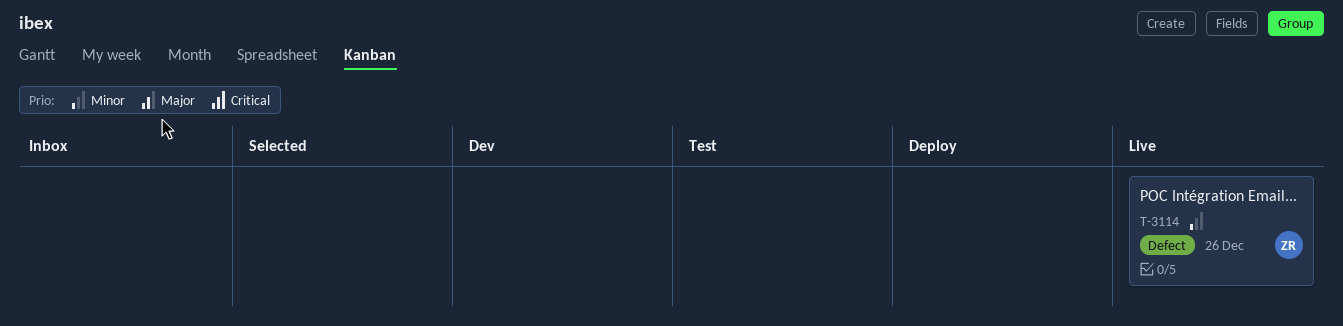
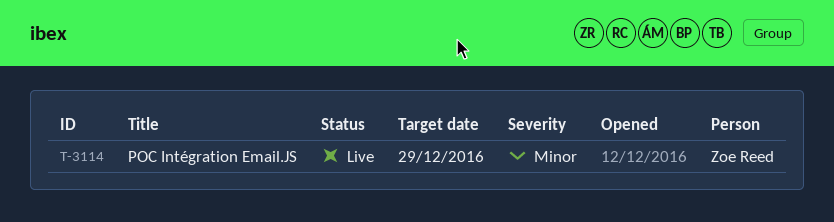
T-3114, due: Dec 26 -> Dec 29

